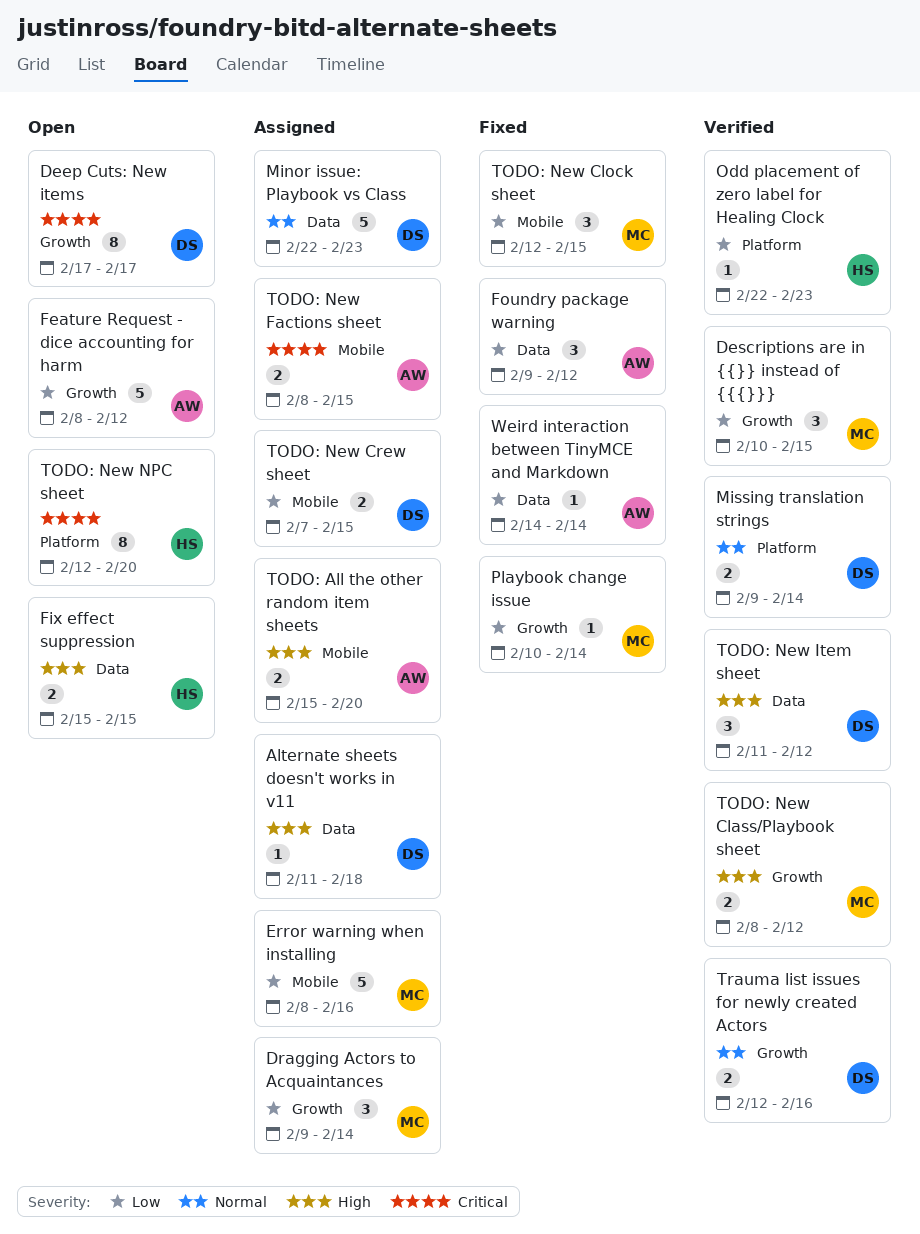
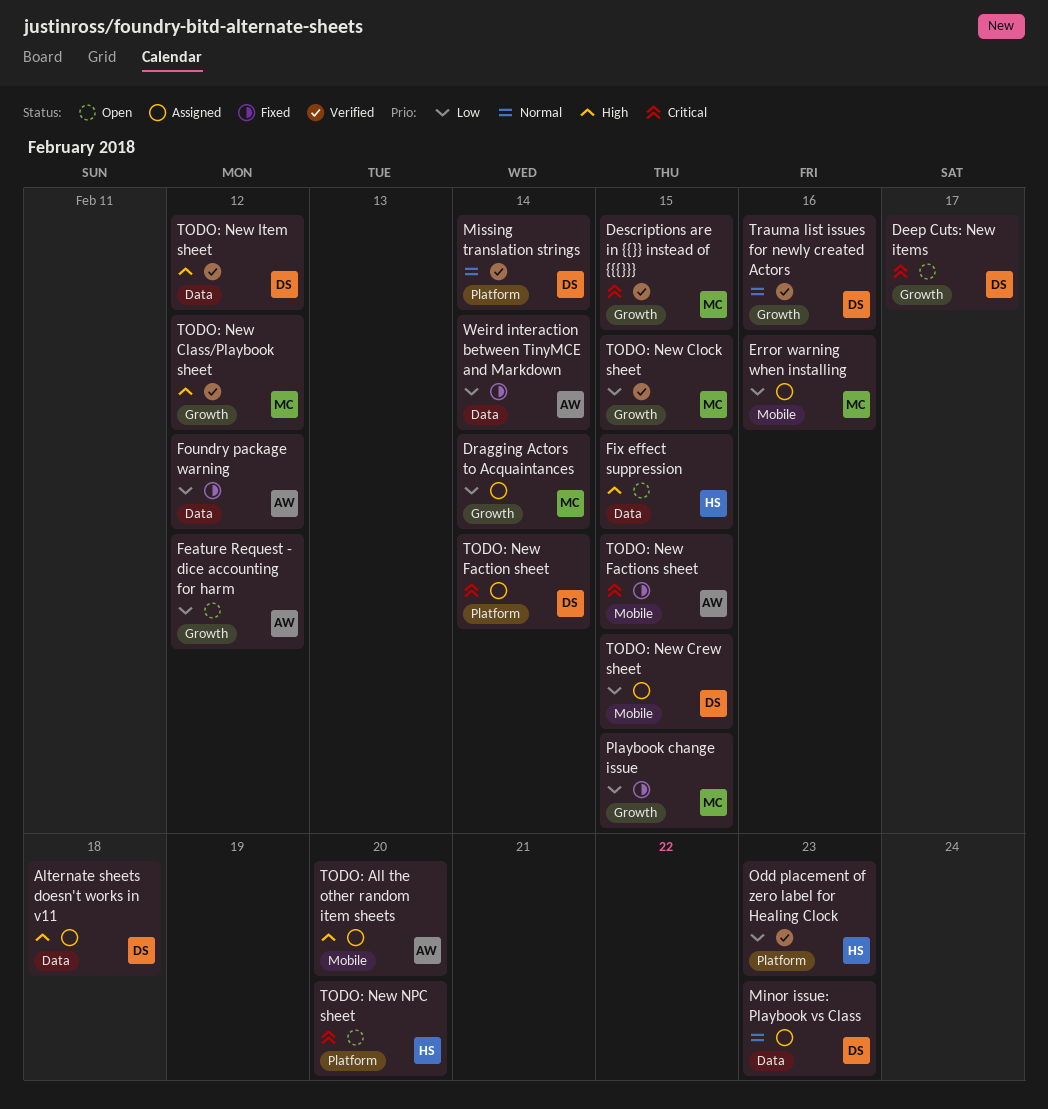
Descriptions are in {{}} instead of {{{}}}, priority: Low -> Critical
Playbook change issue, due: Feb 14 -> Feb 15
TODO: New Clock sheet, status: Fixed -> Verified
TODO: New Clock sheet, label: Mobile -> Growth
TODO: New Faction sheet: none -> present
TODO: New Factions sheet, status: Assigned -> Fixed

